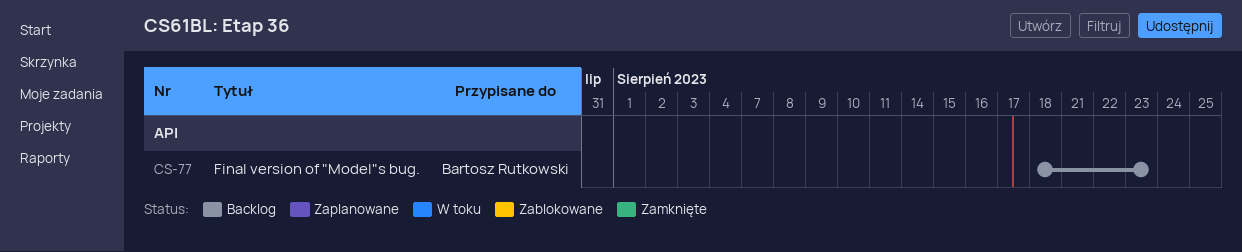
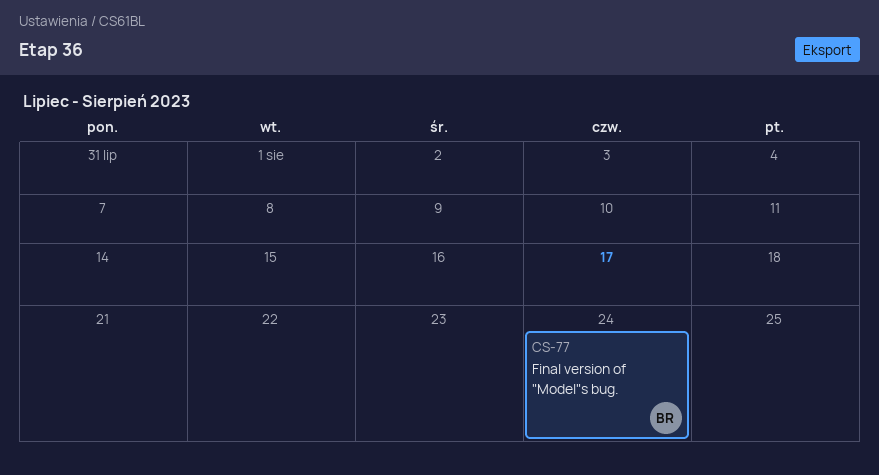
CS-77, due: Aug 23 -> Aug 24

